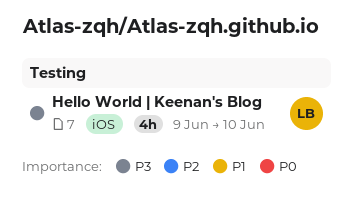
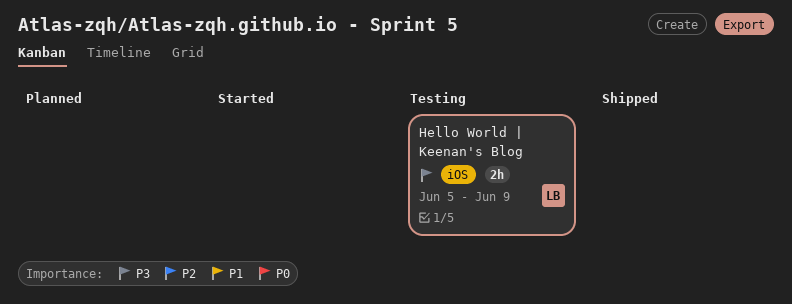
Hello World | Keenan's Blog, estimate: 4h -> 2h
Hello World | Keenan's Blog, start: Jun 9 -> Jun 5
Hello World | Keenan's Blog, due: Jun 10 -> Jun 9

